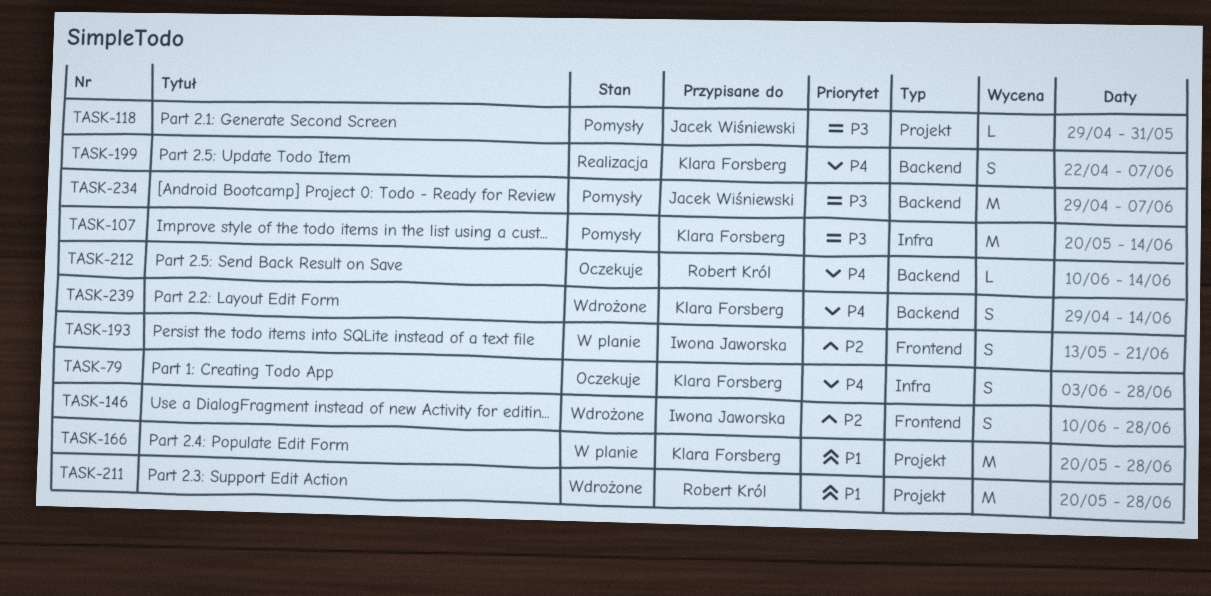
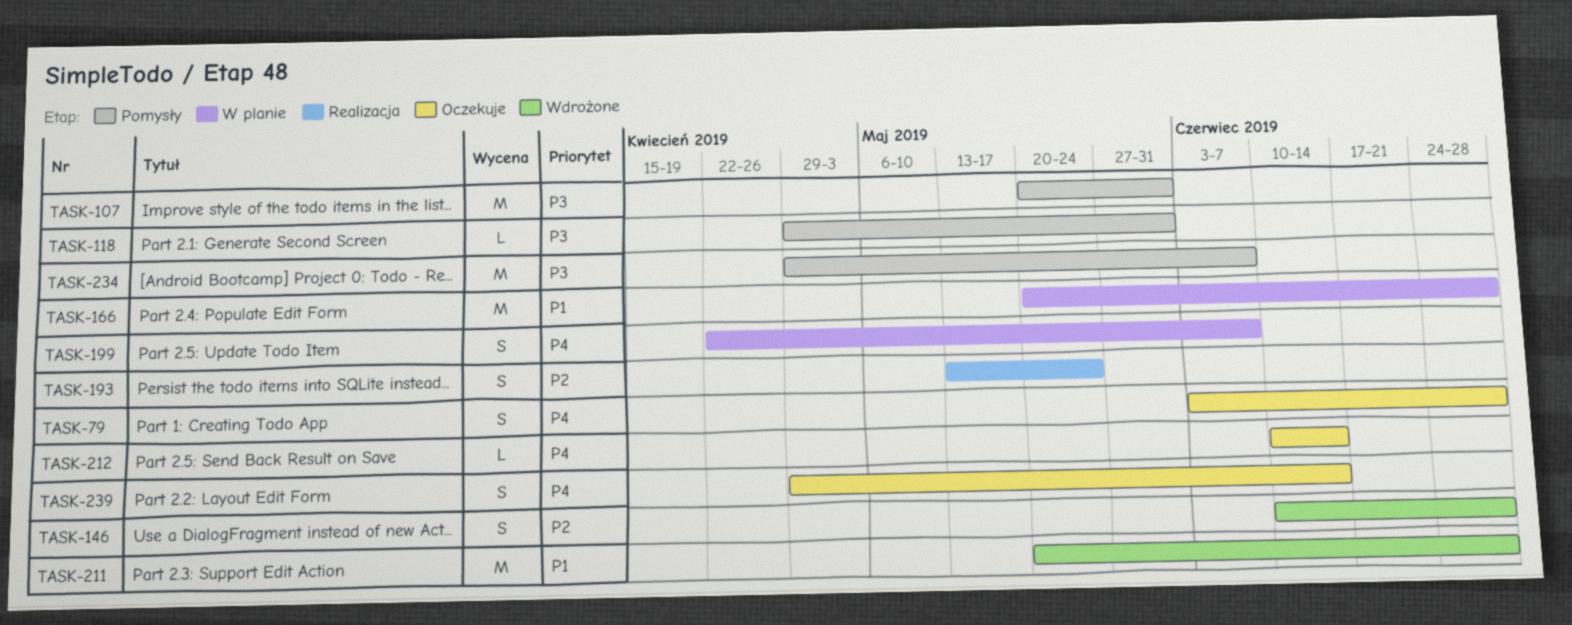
TASK-107, due: Jun 14 -> May 31
TASK-193, status: W planie -> Realizacja
TASK-193, due: Jun 21 -> May 24
TASK-199, status: Realizacja -> W planie
TASK-239, status: Wdrożone -> Oczekuje

